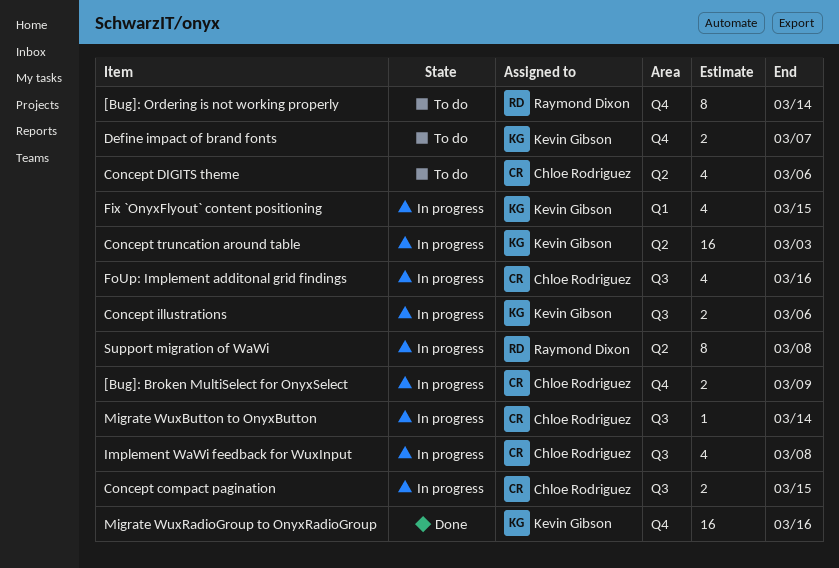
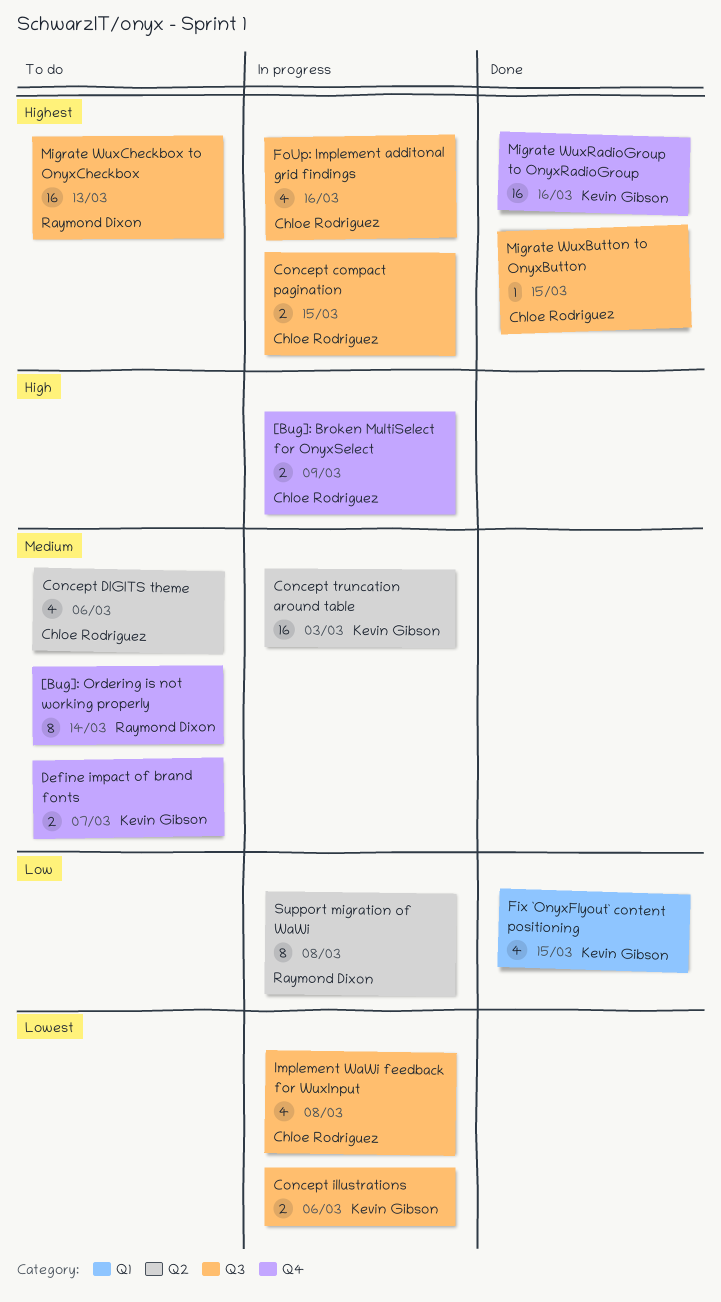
Fix `OnyxFlyout` content positioning, status: In progress -> Done
Migrate WuxButton to OnyxButton, status: In progress -> Done
Migrate WuxButton to OnyxButton, due: Mar 14 -> Mar 15
Migrate WuxCheckbox to OnyxCheckbox: none -> present

